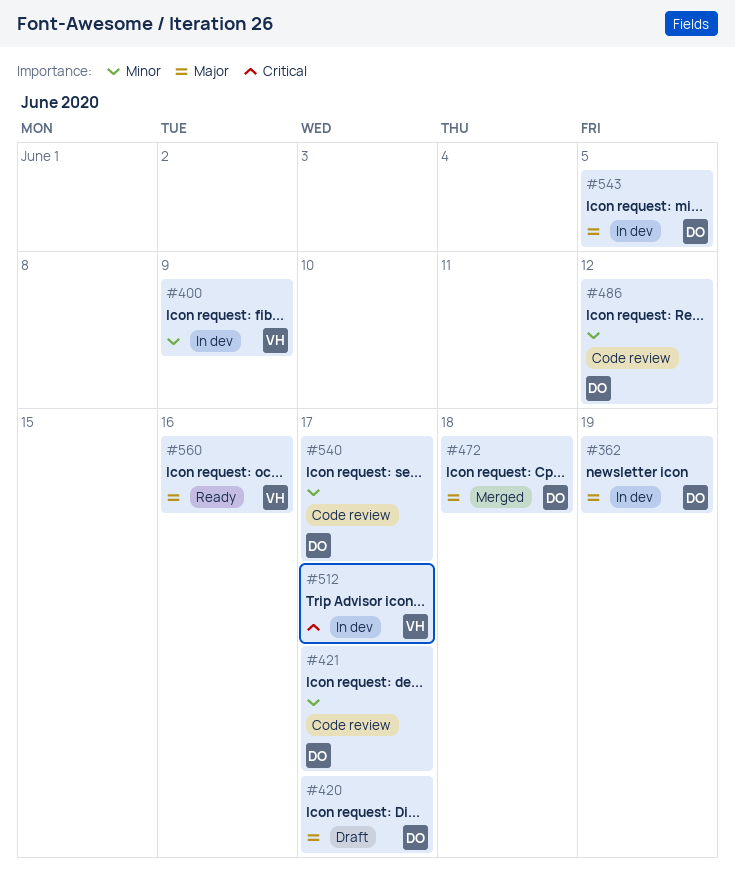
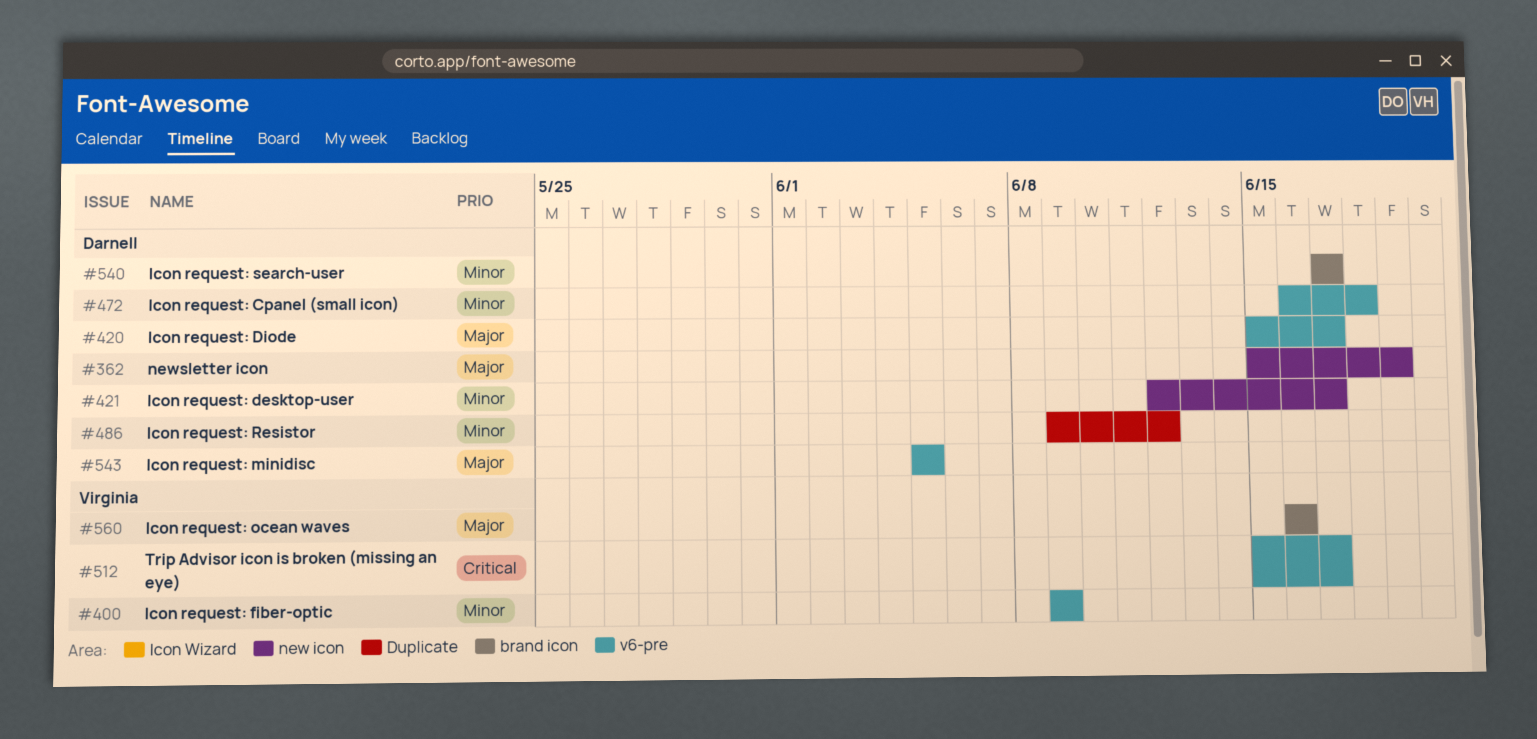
#472, priority: Major -> Minor

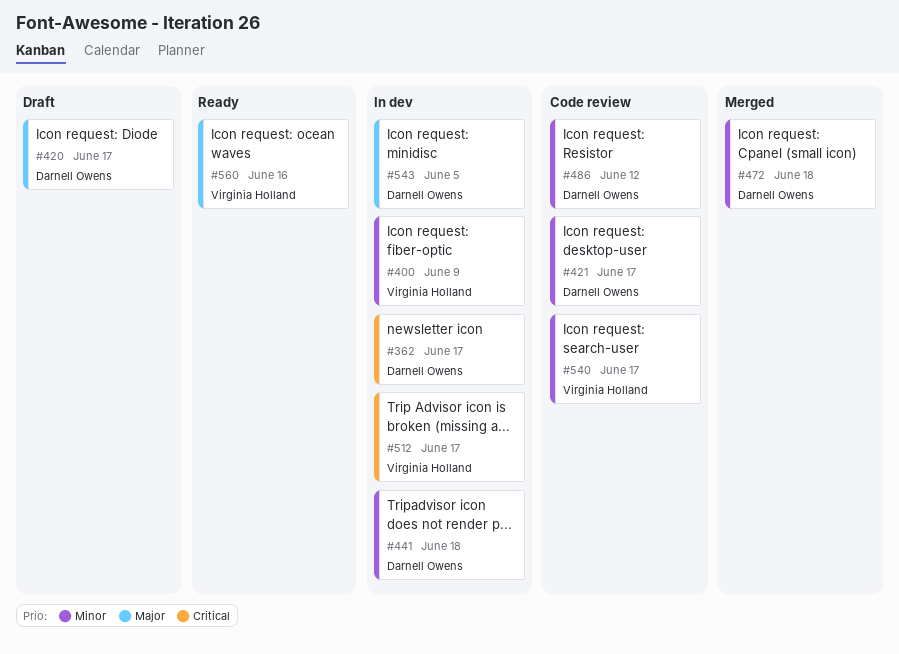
#362, priority: Major -> Critical
#362, due: Jun 19 -> Jun 17
#441: none -> present
#540, owner: Darnell Owens -> Virginia Holland

